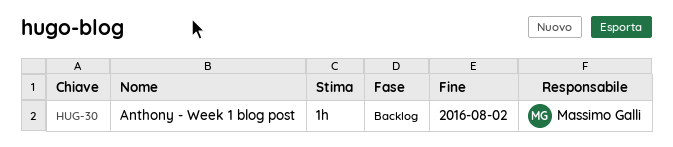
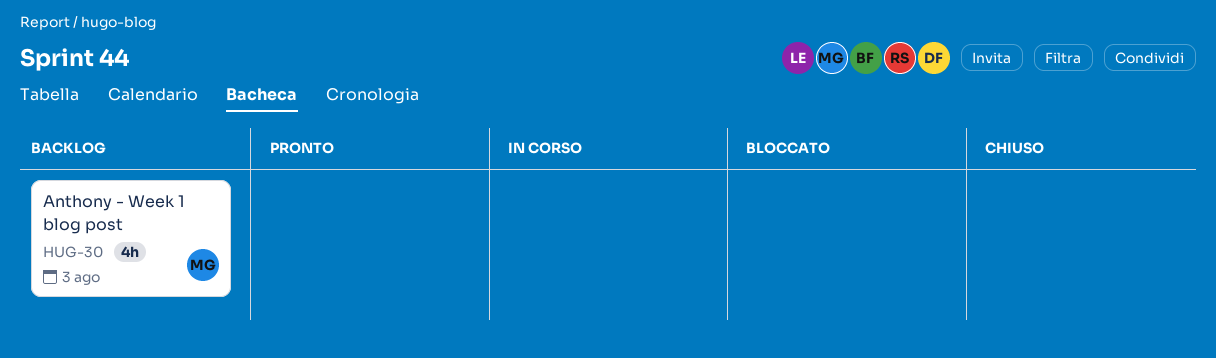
HUG-30, estimate: 1h -> 4h
HUG-30, due: Aug 2 -> Aug 3

